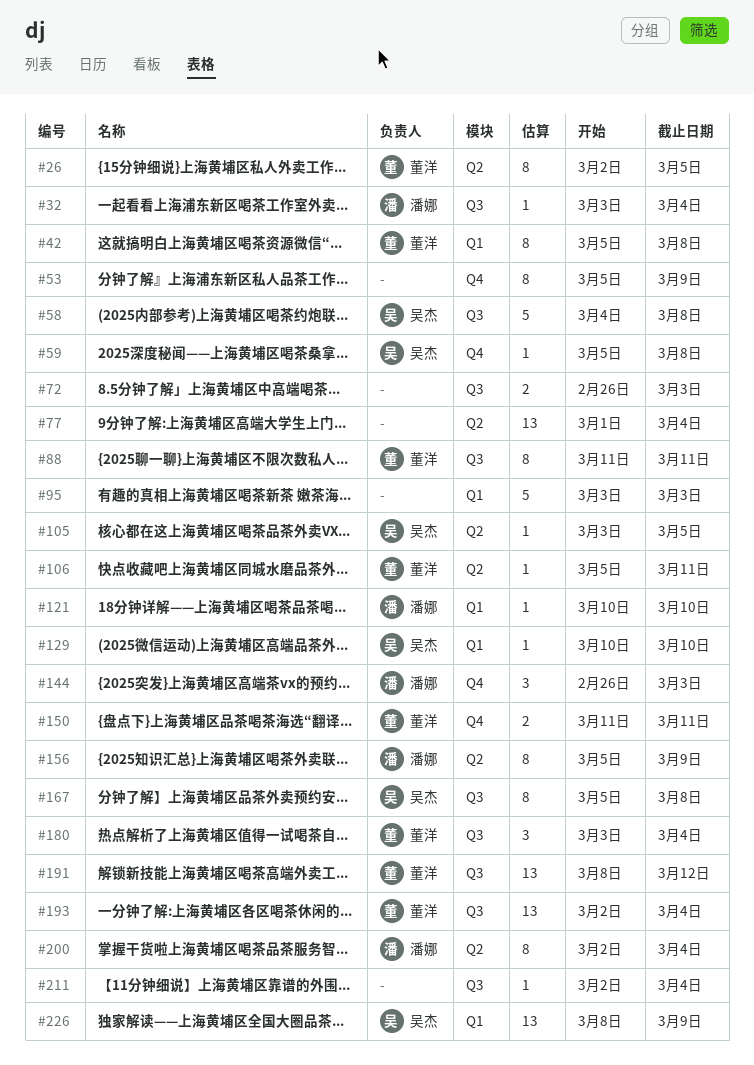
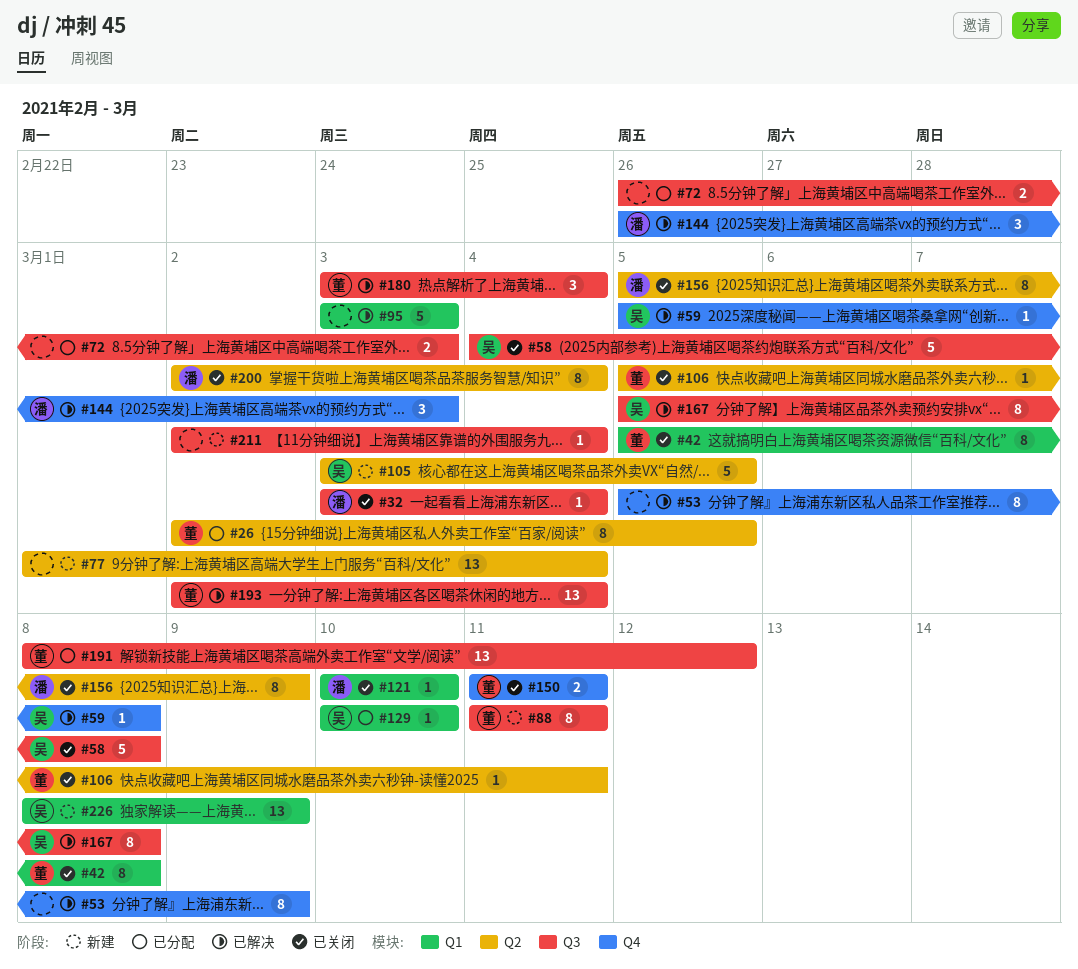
#105, estimate: 1 -> 5

